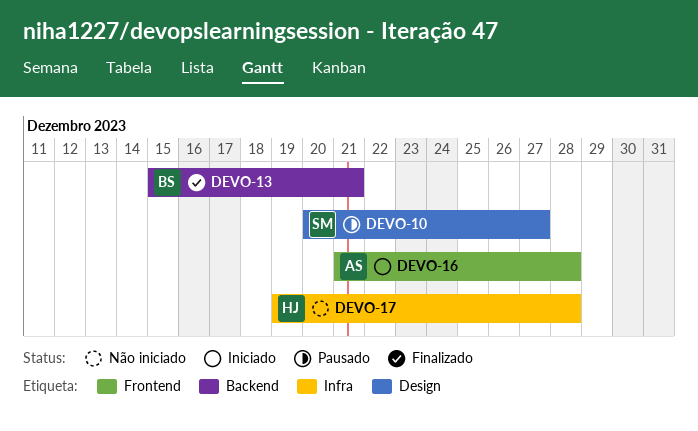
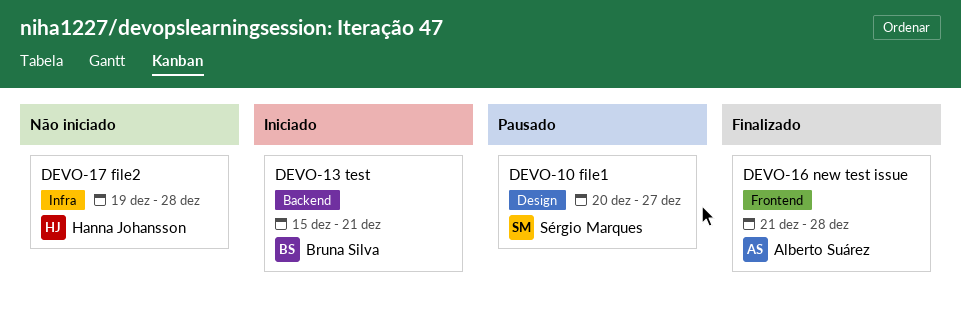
DEVO-13, status: Finalizado -> Iniciado
DEVO-16, status: Iniciado -> Finalizado

